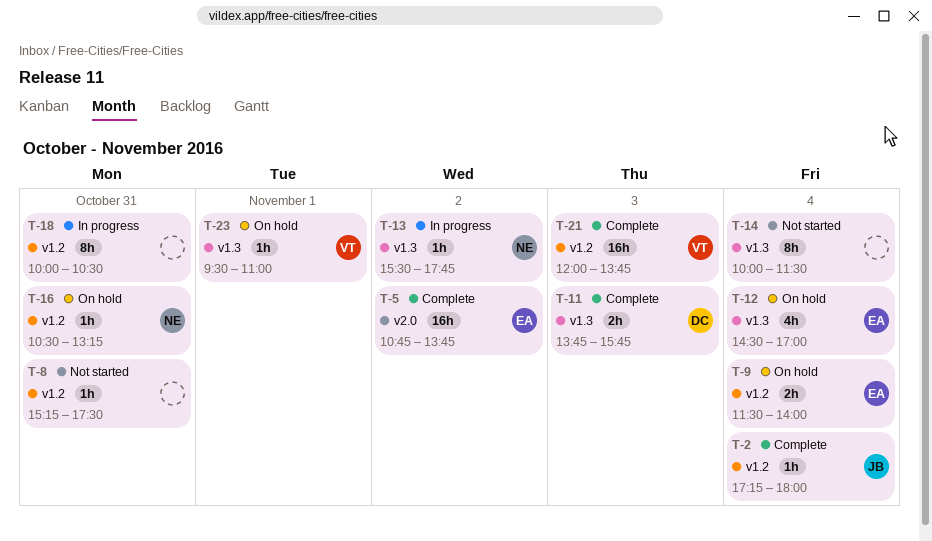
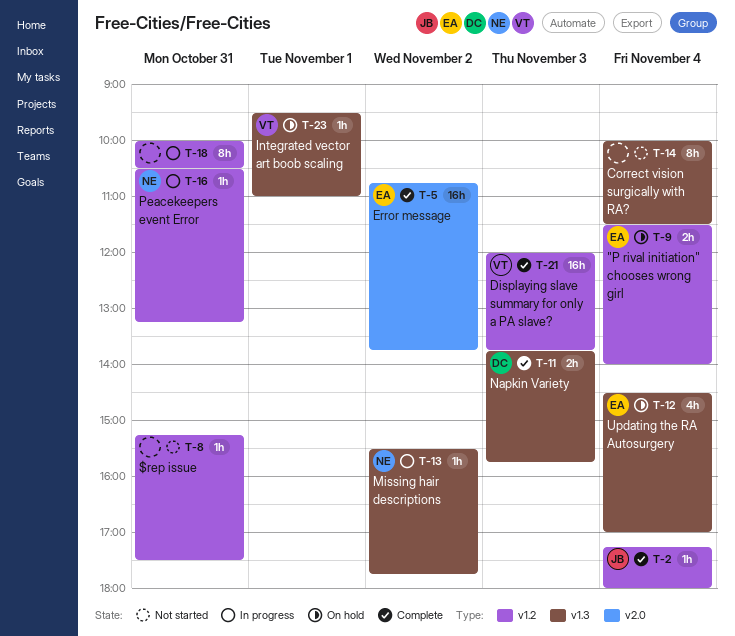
T-16, status: On hold -> In progress

